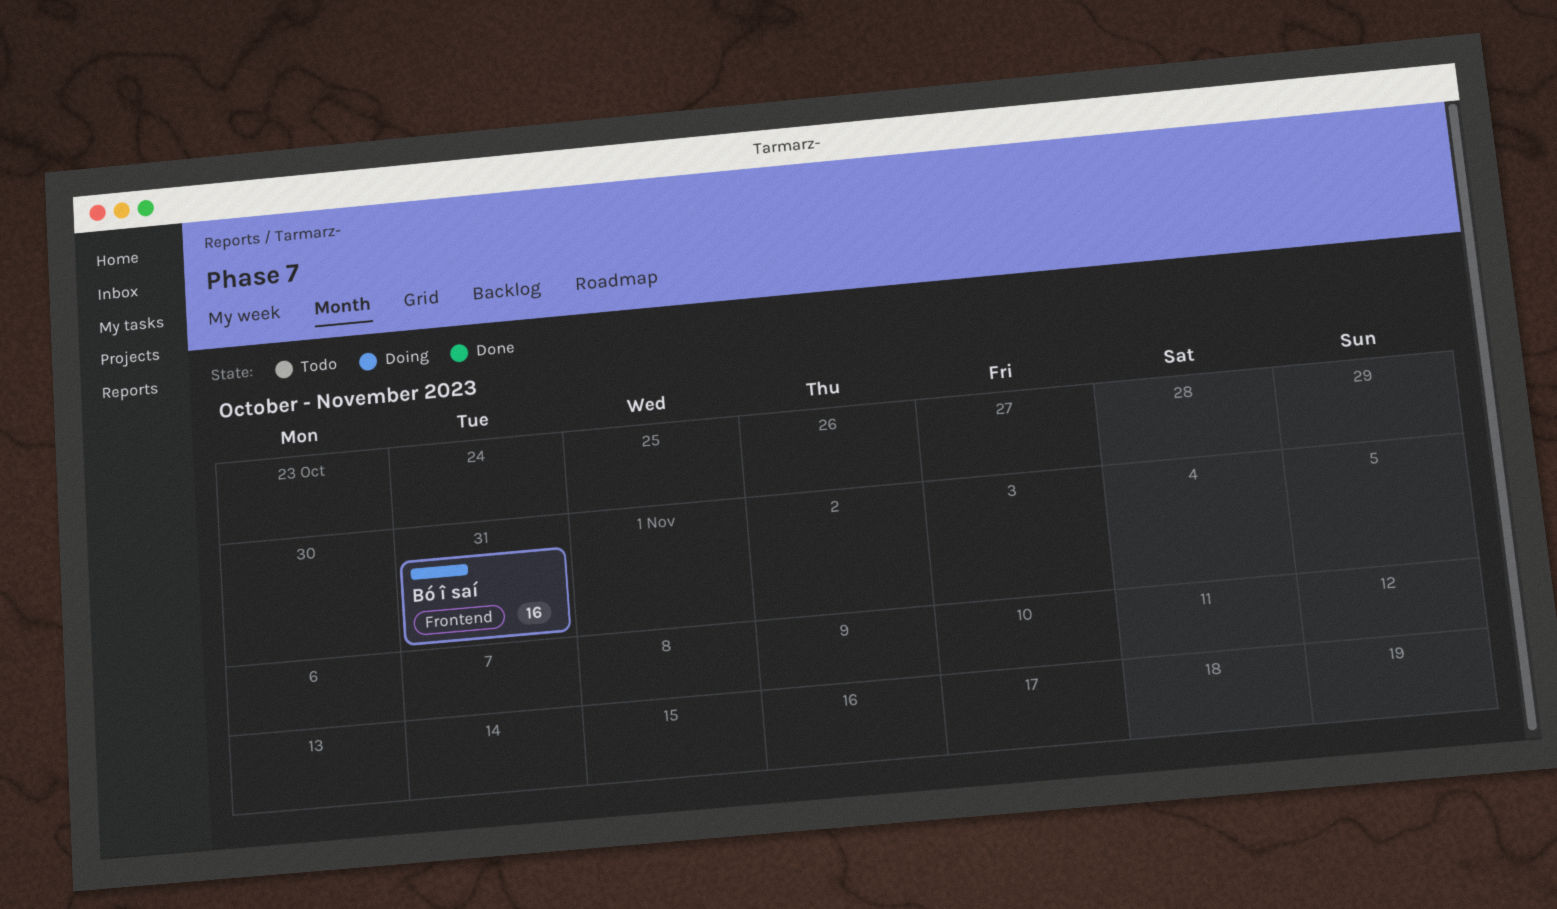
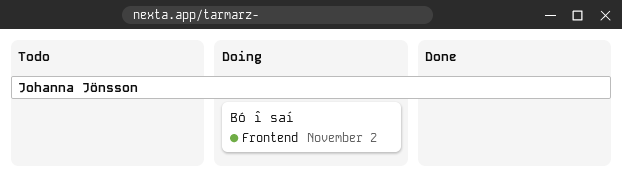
Bó î saí, due: Oct 31 -> Nov 2

